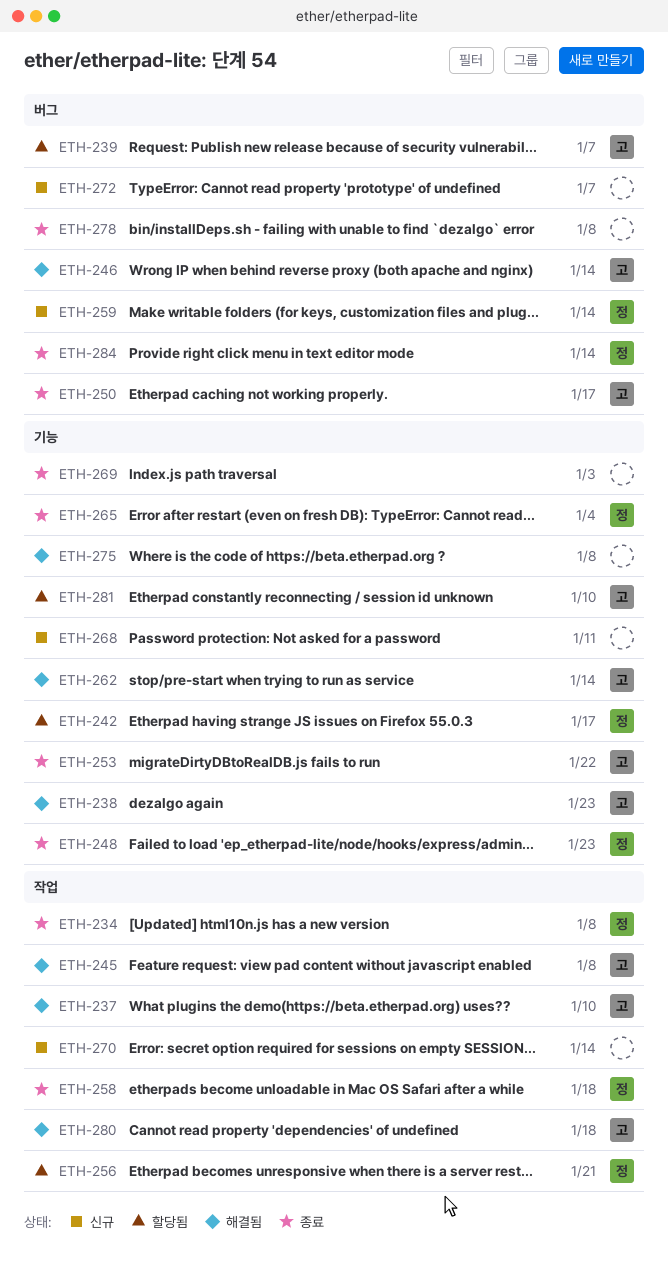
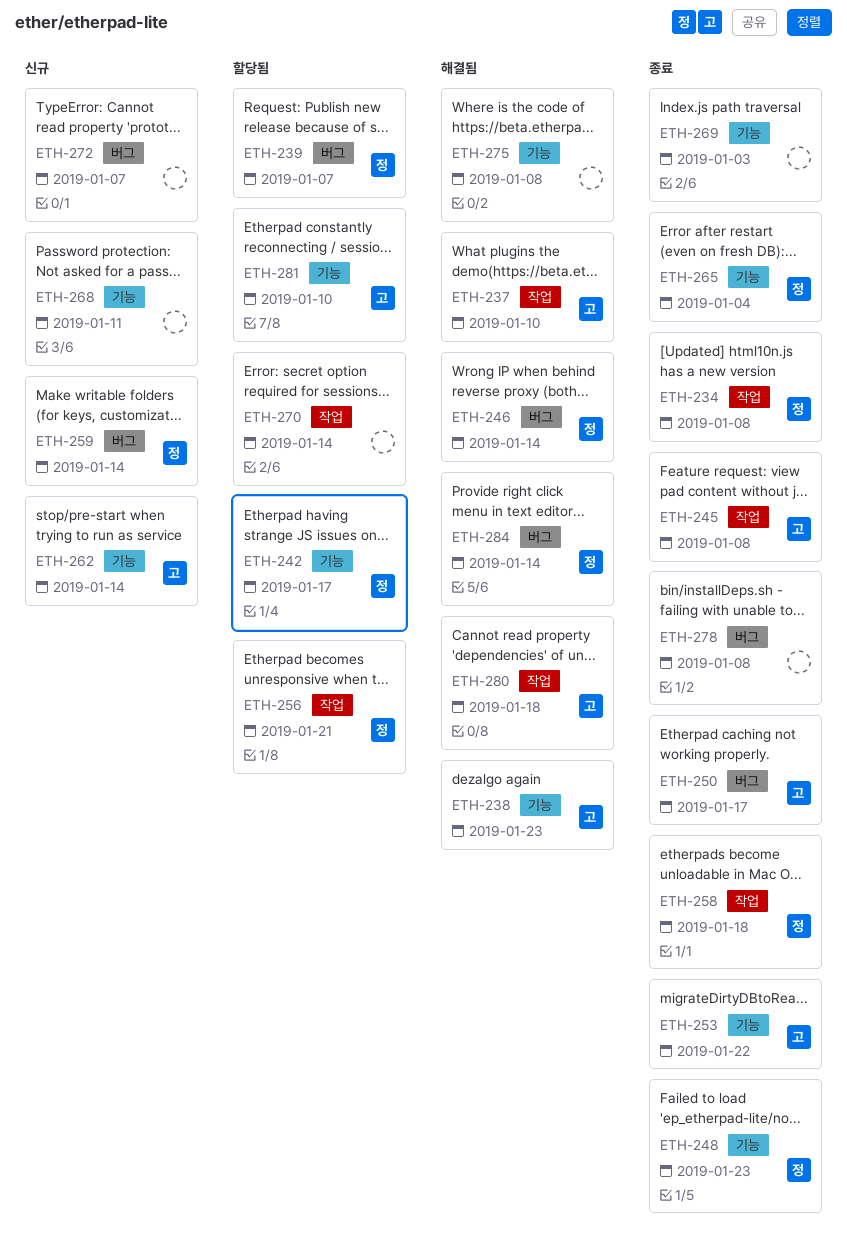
ETH-239, owner: 고 -> 정
ETH-245, status: 해결됨 -> 종료
ETH-246, owner: 고 -> 정
ETH-262, status: 해결됨 -> 신규
ETH-270, status: 신규 -> 할당됨
ETH-284, status: 종료 -> 해결됨

